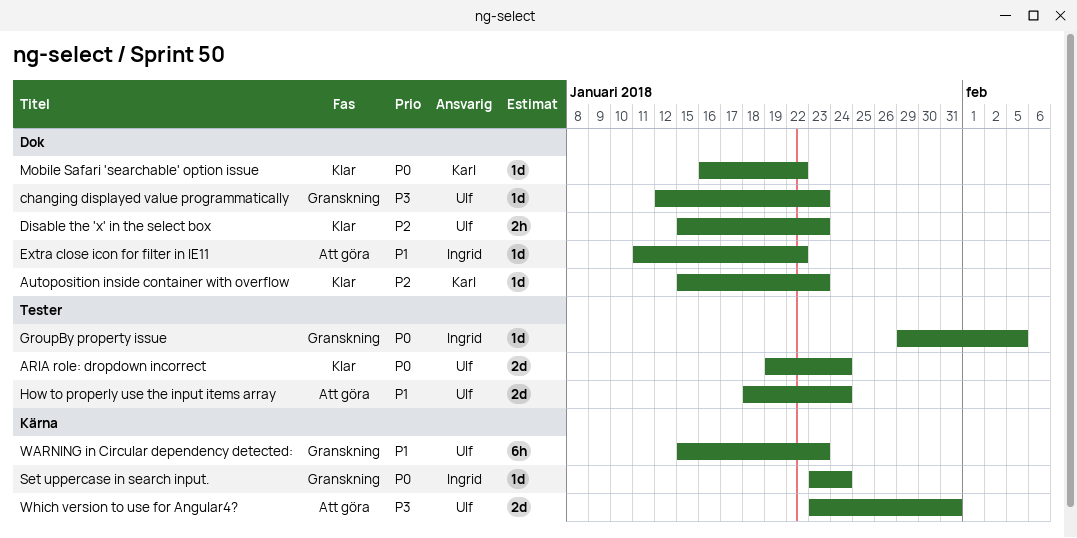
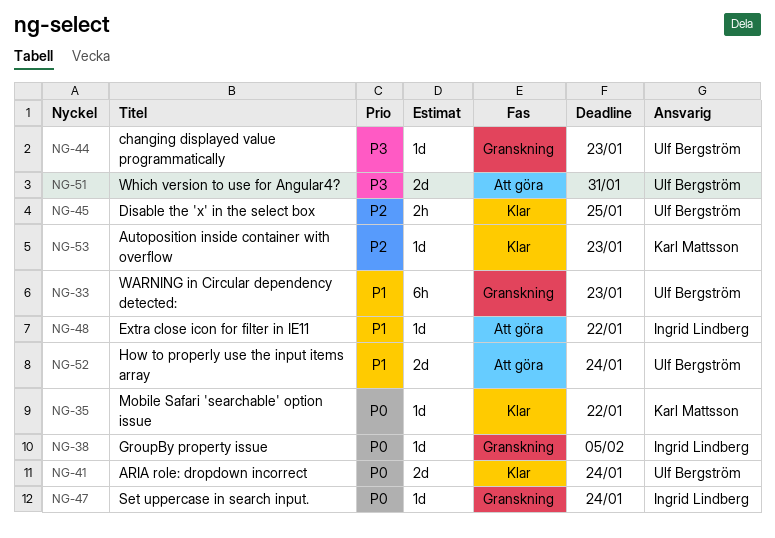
Disable the 'x' in the select box, due: Jan 23 -> Jan 25

